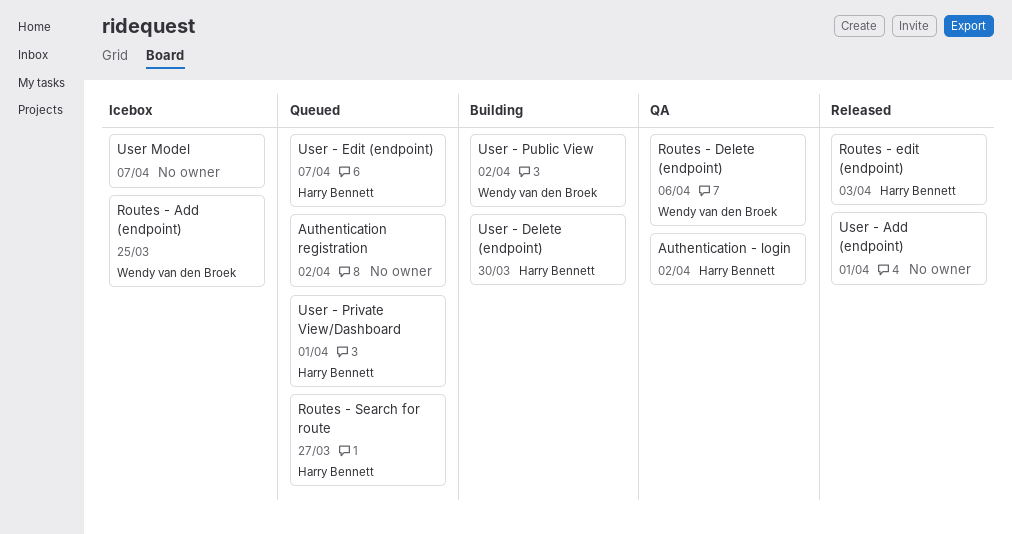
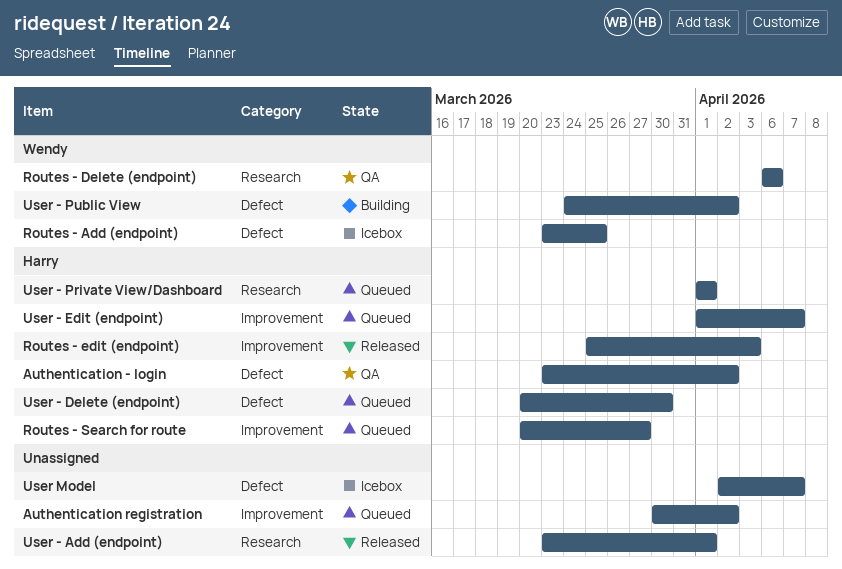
User - Delete (endpoint), status: Building -> Queued

